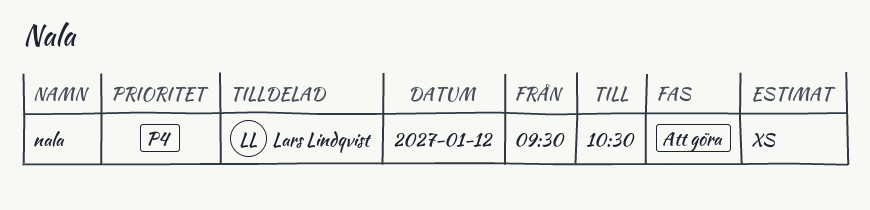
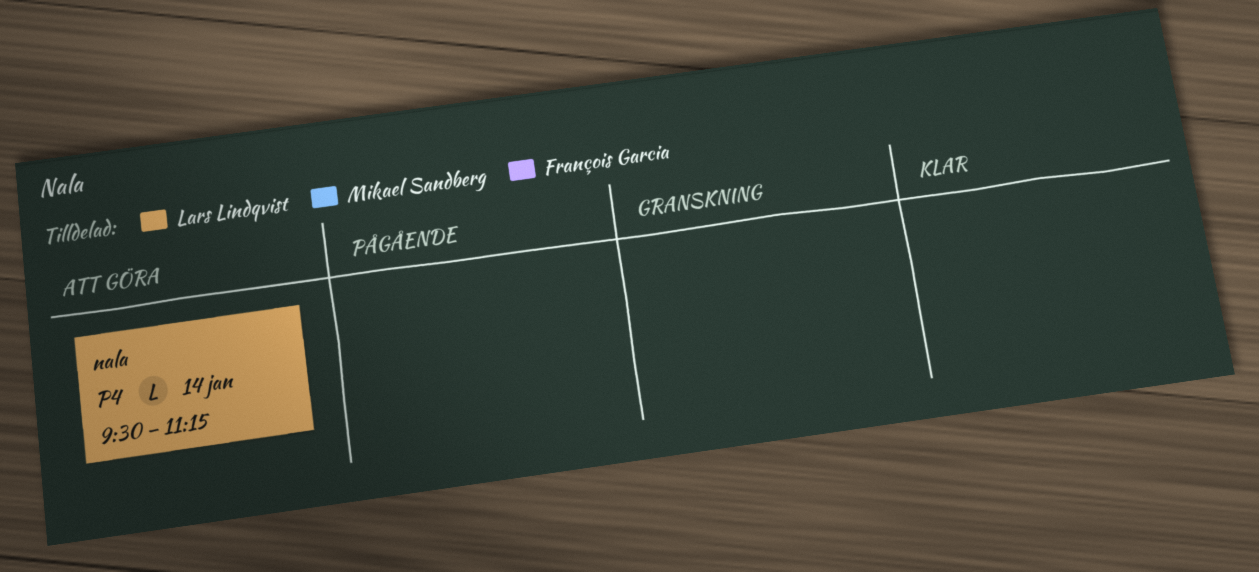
nala, estimate: XS -> L
nala, day: Jan 12 -> Jan 14
nala, ends: 10:30 -> 11:15

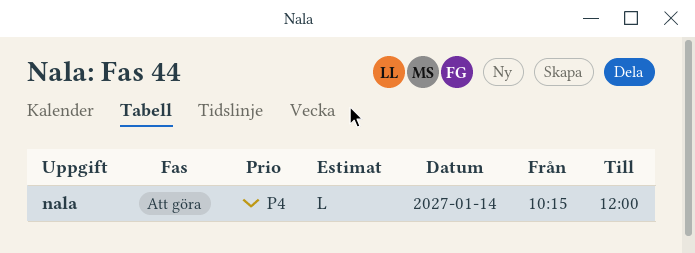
nala, begins: 09:30 -> 10:15
nala, ends: 11:15 -> 12:00

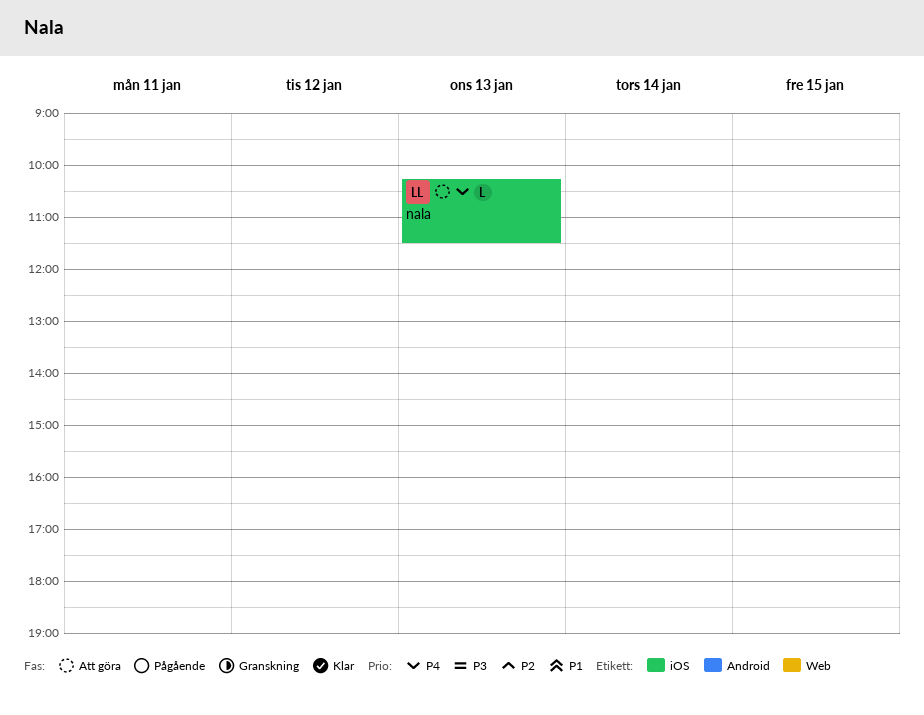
nala, day: Jan 14 -> Jan 13
nala, ends: 12:00 -> 11:30

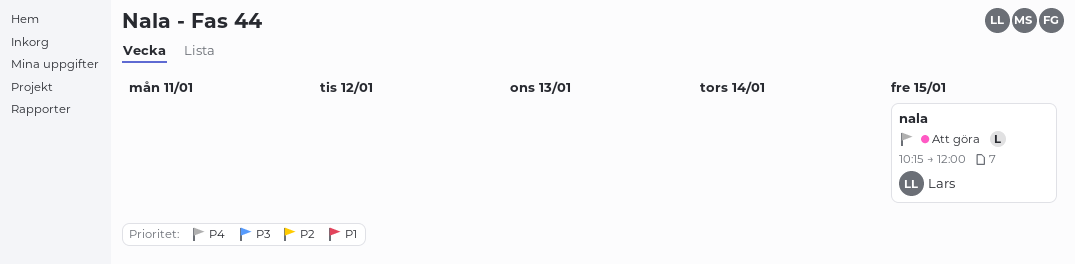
nala, day: Jan 13 -> Jan 15
nala, ends: 11:30 -> 12:00

